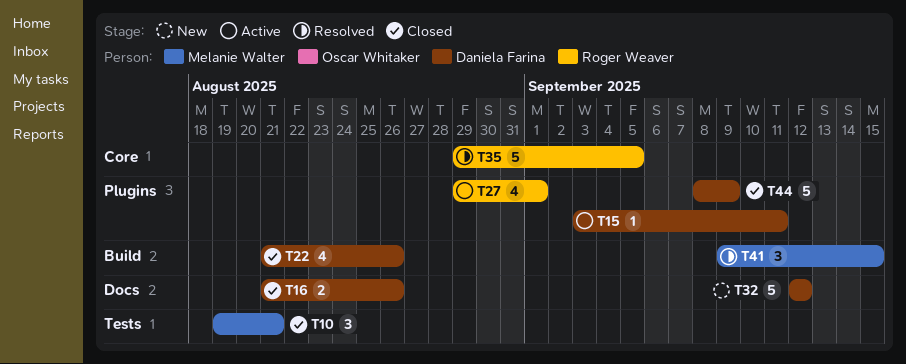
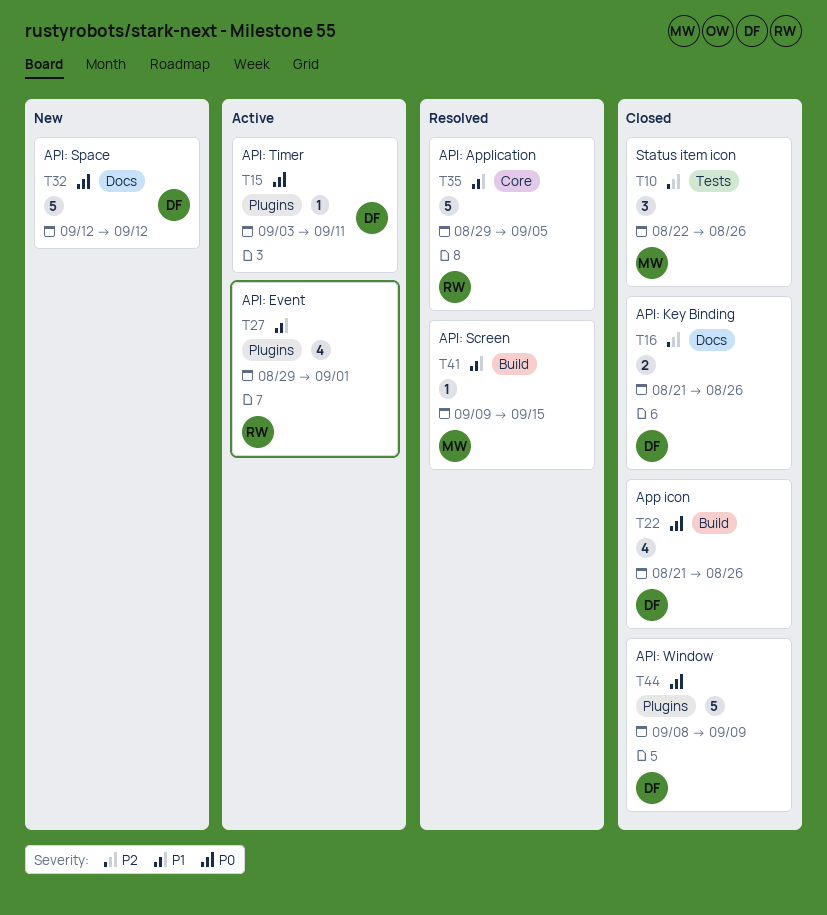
T10, start: Aug 19 -> Aug 22
T10, due: Aug 21 -> Aug 26
T41, estimate: 3 -> 1

